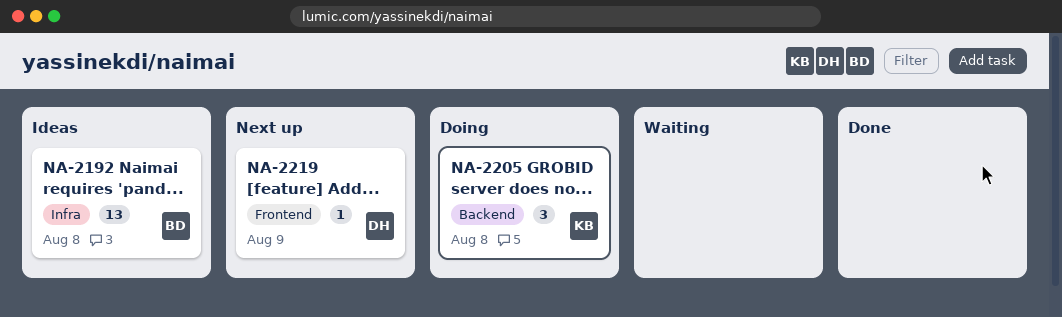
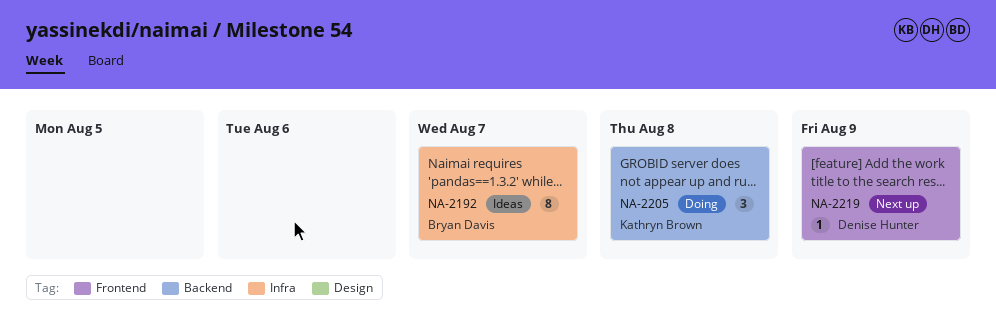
NA-2192, estimate: 13 -> 8
NA-2192, due: Aug 8 -> Aug 7

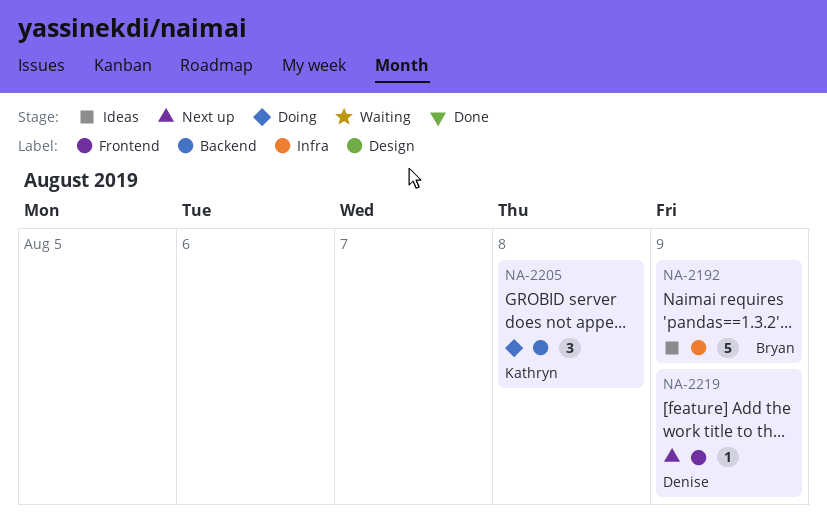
NA-2192, estimate: 8 -> 5
NA-2192, due: Aug 7 -> Aug 9

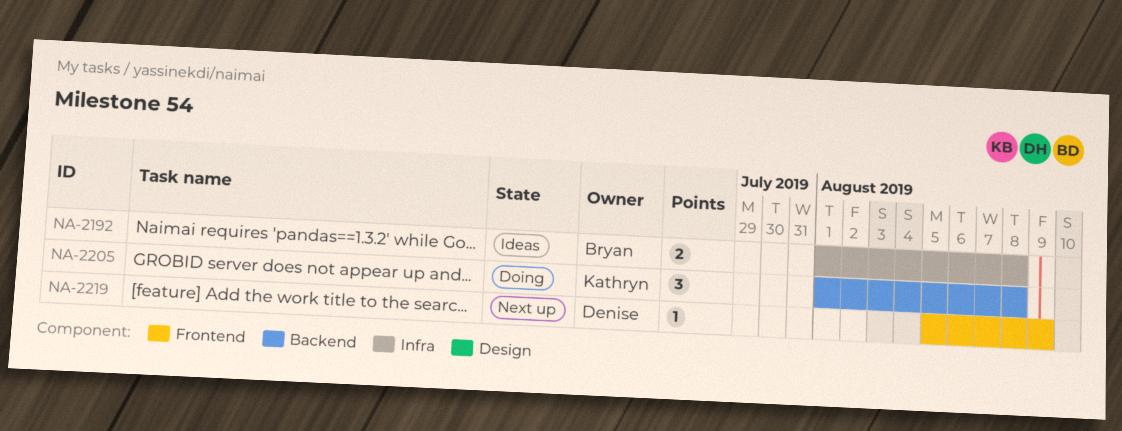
NA-2192, estimate: 5 -> 2
NA-2192, due: Aug 9 -> Aug 8

